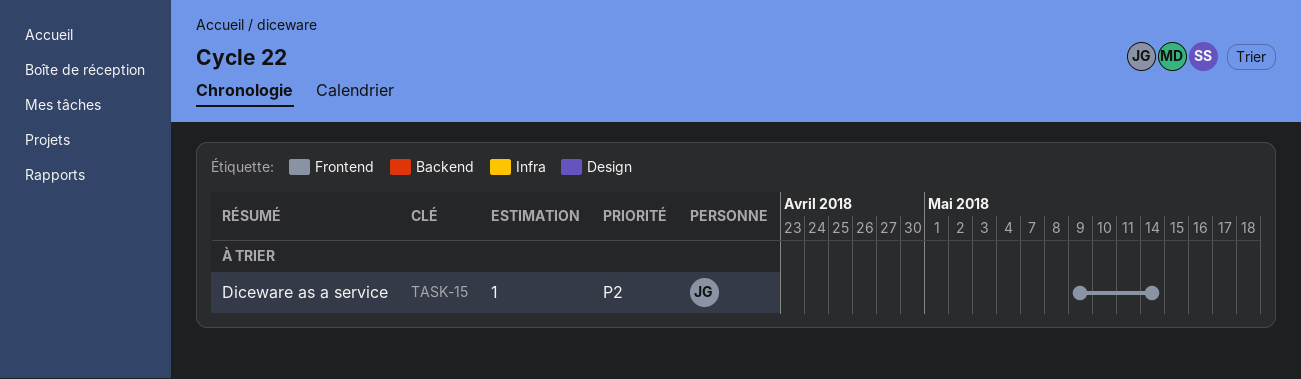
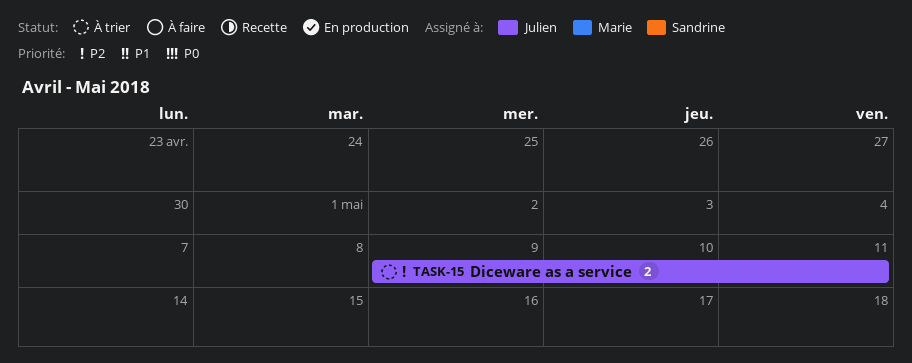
TASK-15, estimate: 1 -> 2
TASK-15, due: May 14 -> May 11

